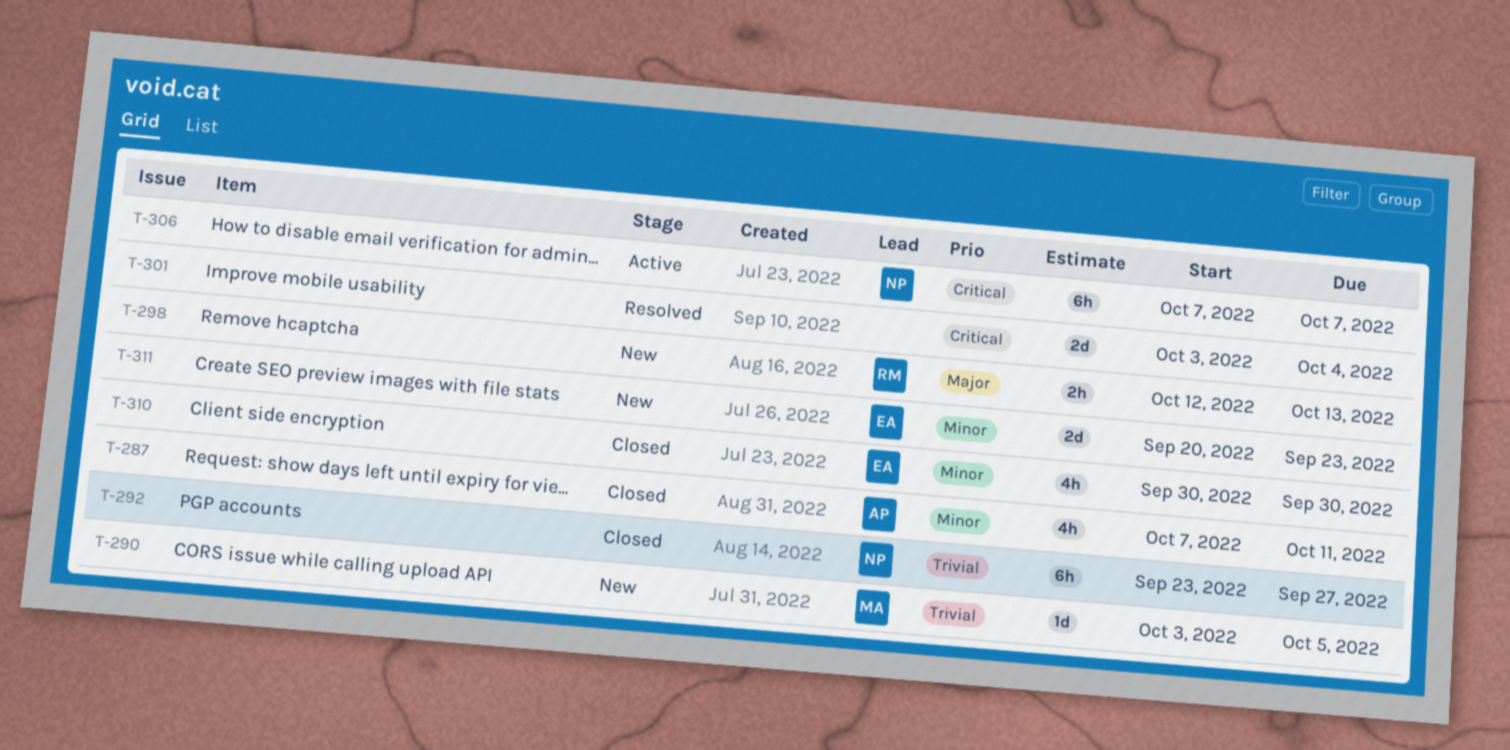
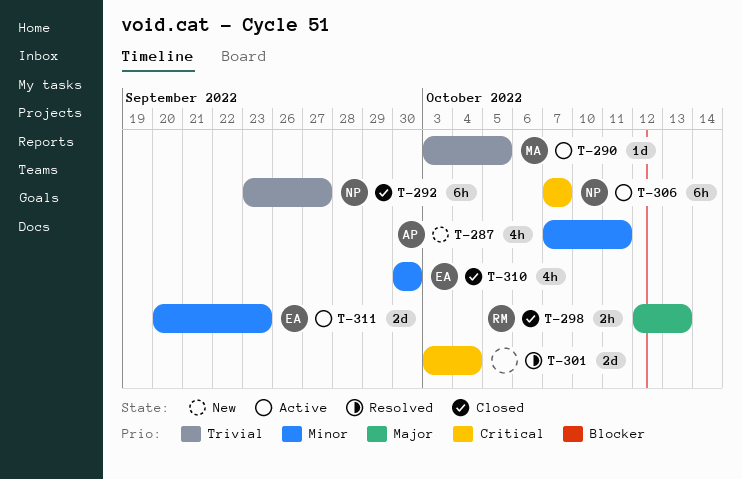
T-287, status: Closed -> New
T-290, status: New -> Active
T-298, status: New -> Closed
T-311, status: New -> Active

